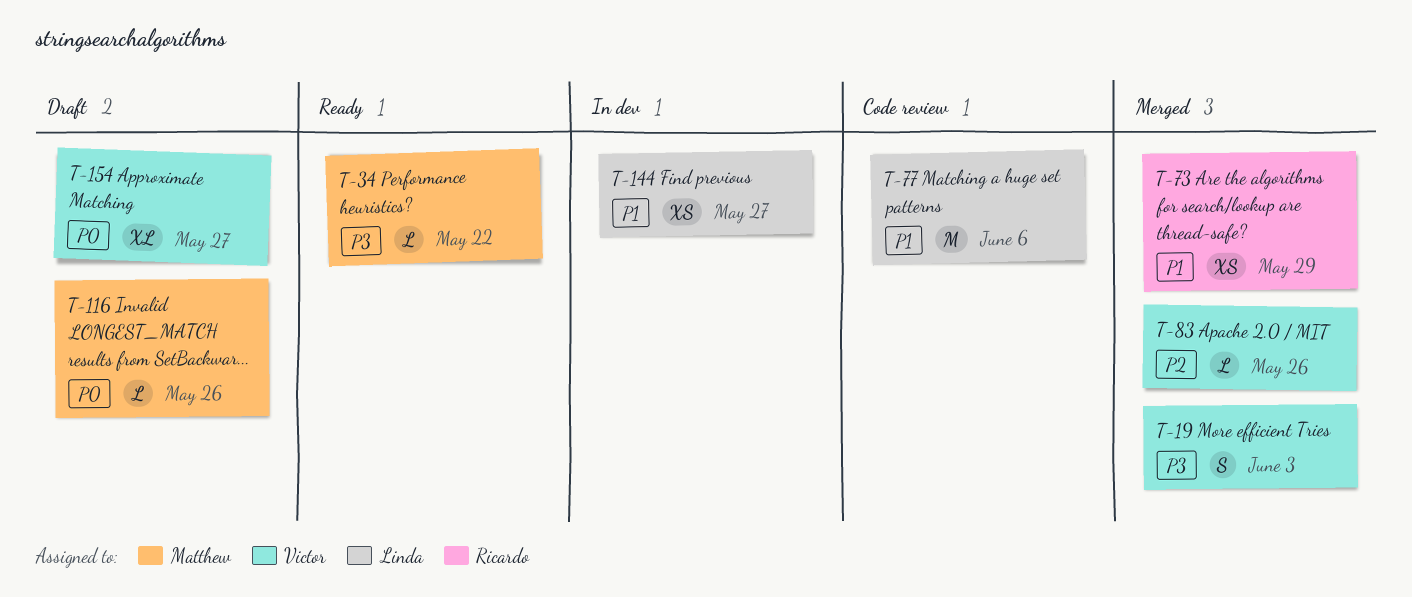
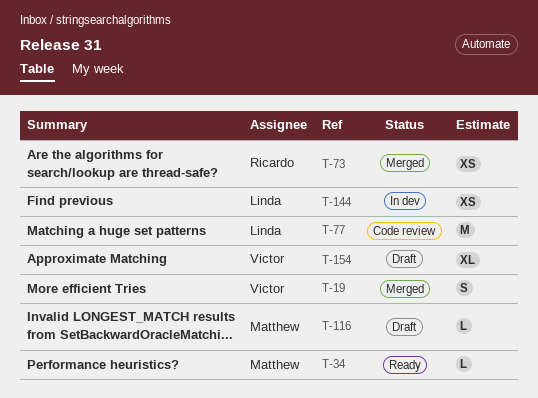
T-83: present -> none

